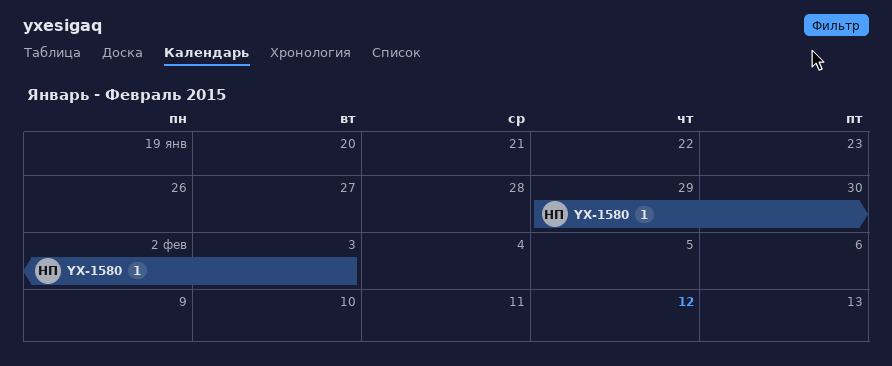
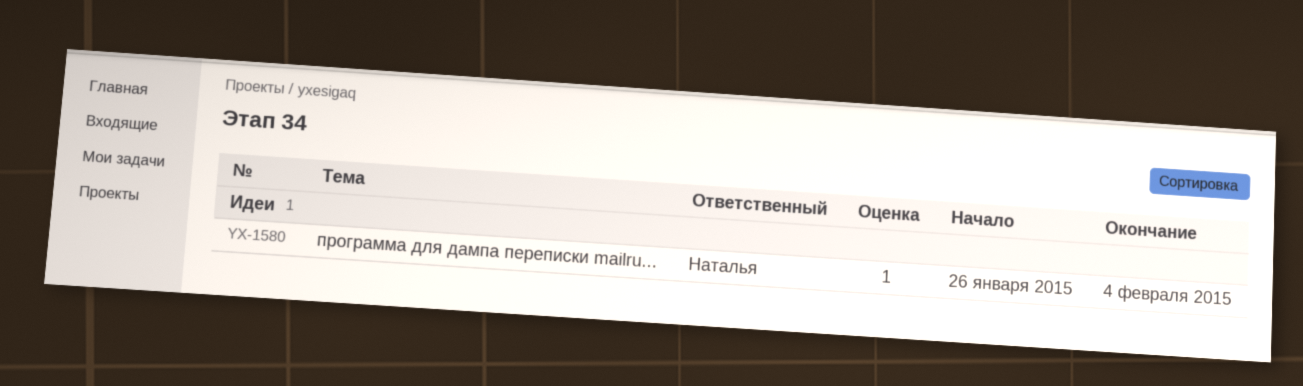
YX-1580, start: Jan 29 -> Jan 26
YX-1580, due: Feb 3 -> Feb 4

